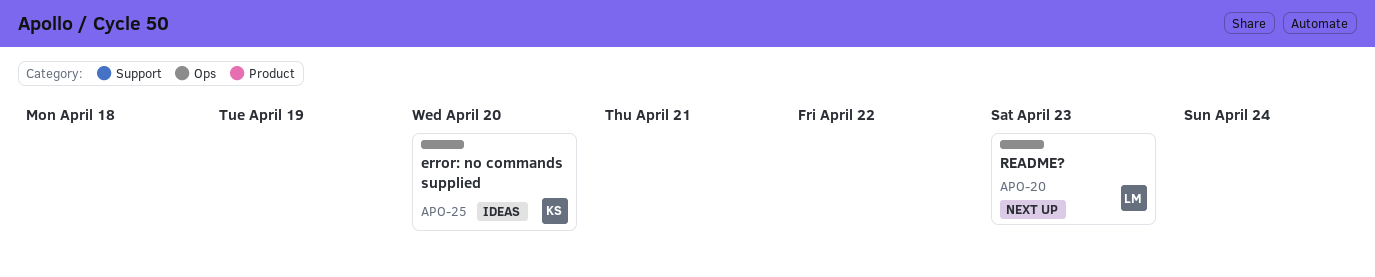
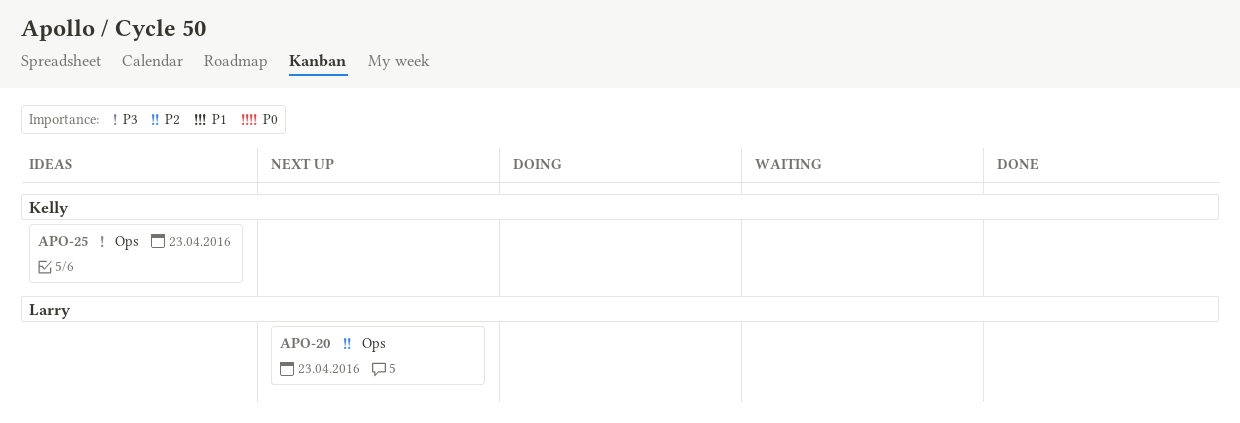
APO-25, due: Apr 20 -> Apr 23

